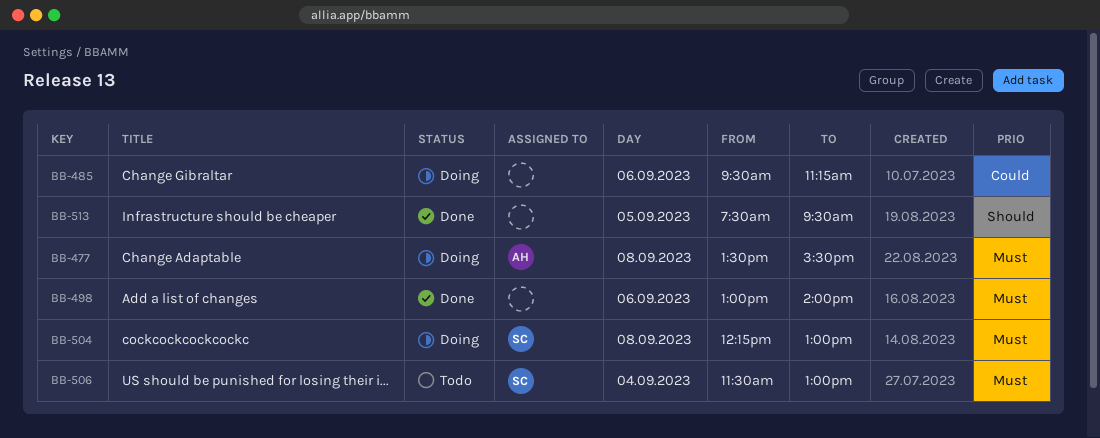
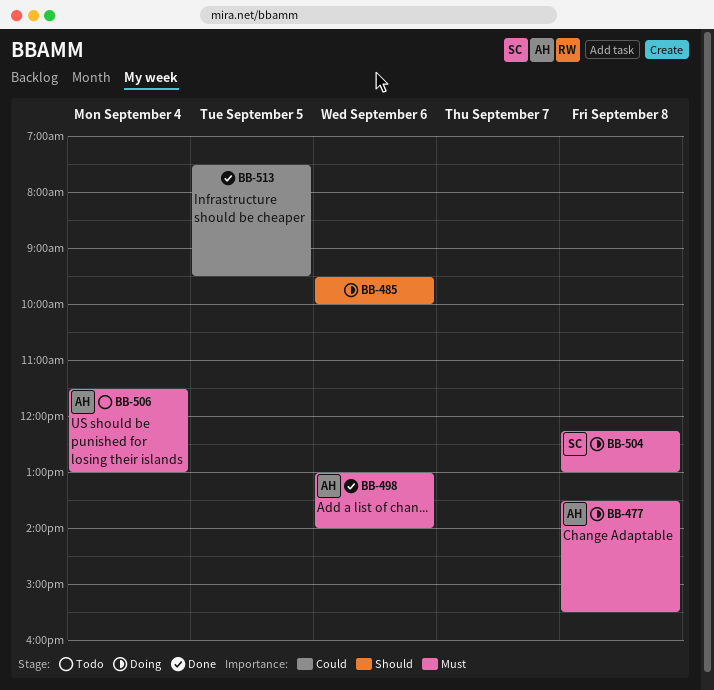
BB-485, priority: Could -> Should
BB-485, ends: 11:15 -> 10:00
BB-498, owner: none -> AH
BB-506, owner: SC -> AH
BB-513, priority: Should -> Could

